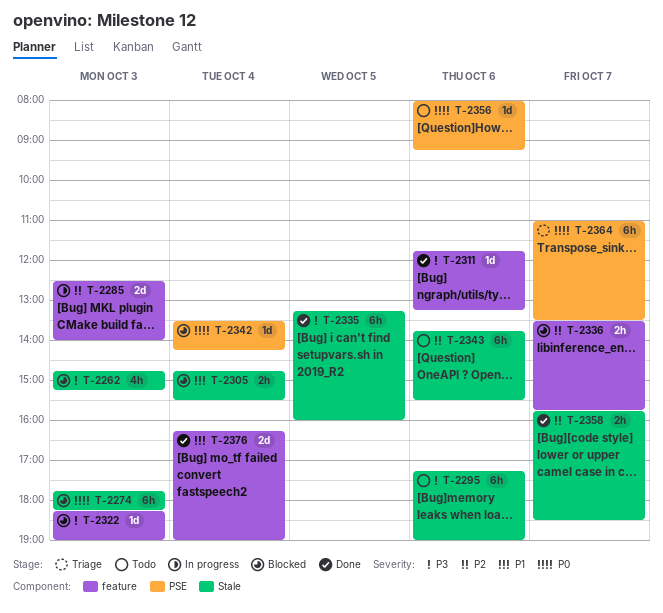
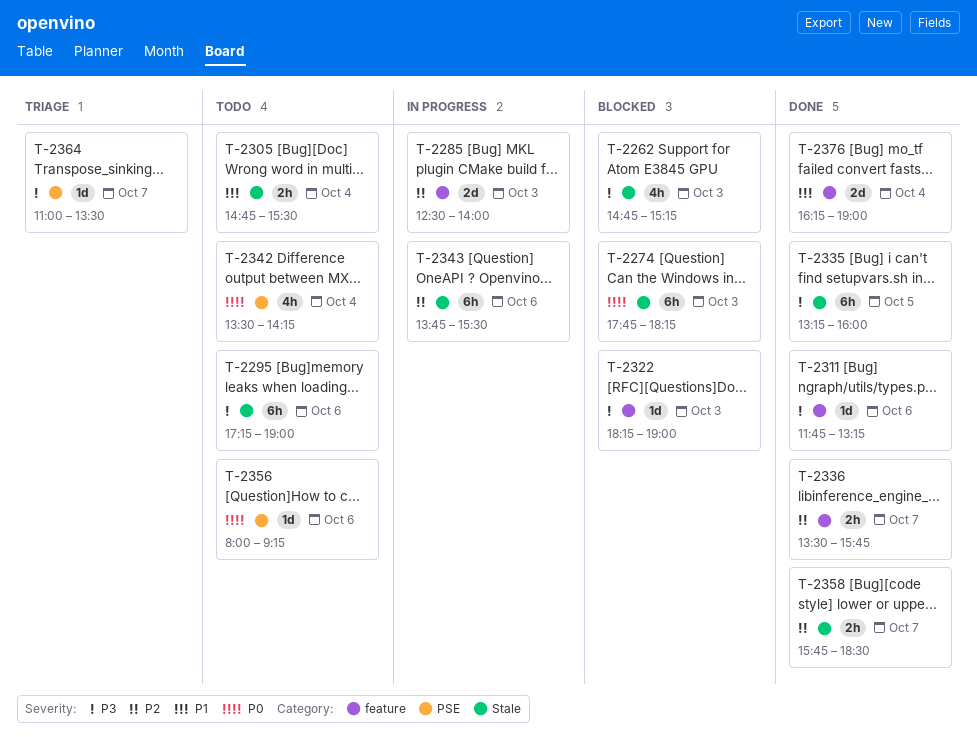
T-2305, status: Blocked -> Todo
T-2336, status: Blocked -> Done
T-2342, status: Blocked -> Todo
T-2342, estimate: 1d -> 4h
T-2343, status: Todo -> In progress
T-2364, priority: P0 -> P3
T-2364, estimate: 6h -> 1d

